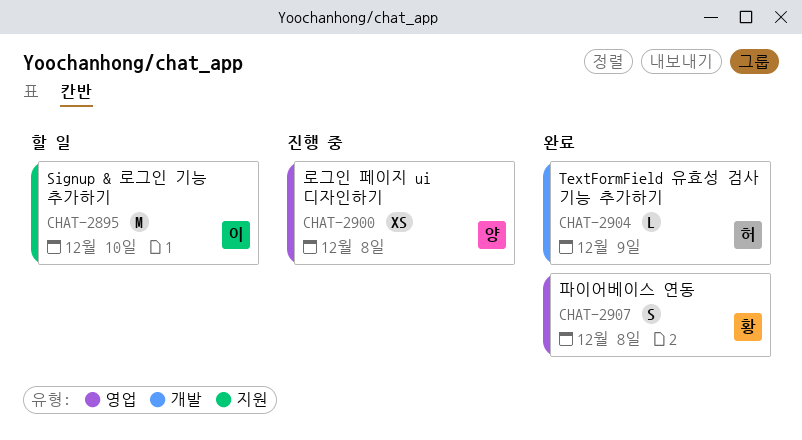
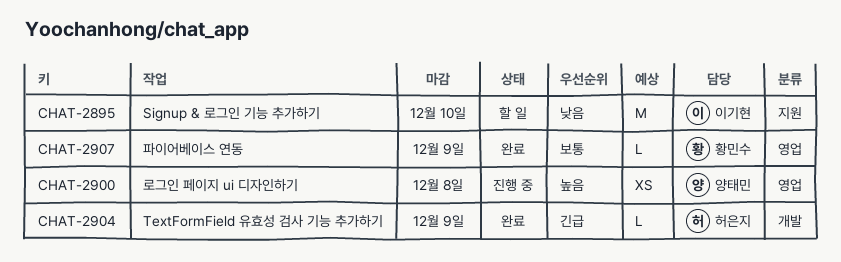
CHAT-2907, estimate: S -> L
CHAT-2907, due: Dec 8 -> Dec 9

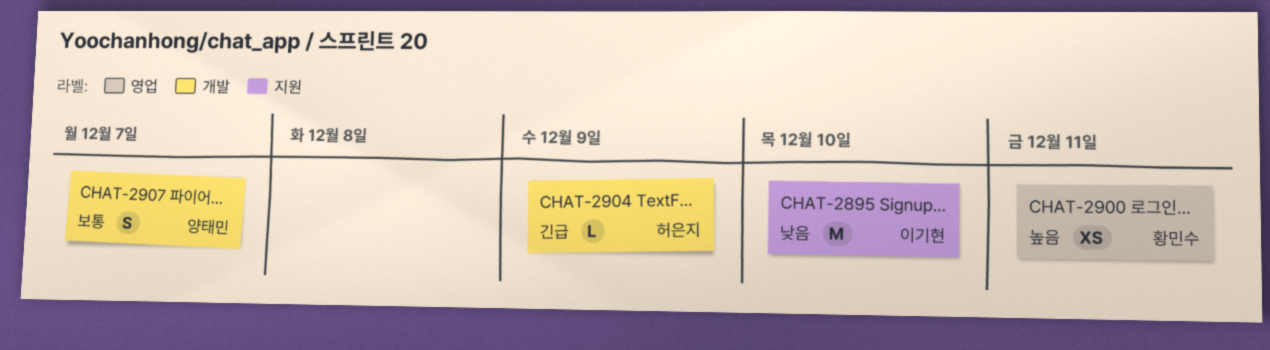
CHAT-2900, owner: 양태민 -> 황민수
CHAT-2900, due: Dec 8 -> Dec 11
CHAT-2907, owner: 황민수 -> 양태민
CHAT-2907, label: 영업 -> 개발
CHAT-2907, estimate: L -> S
CHAT-2907, due: Dec 9 -> Dec 7

